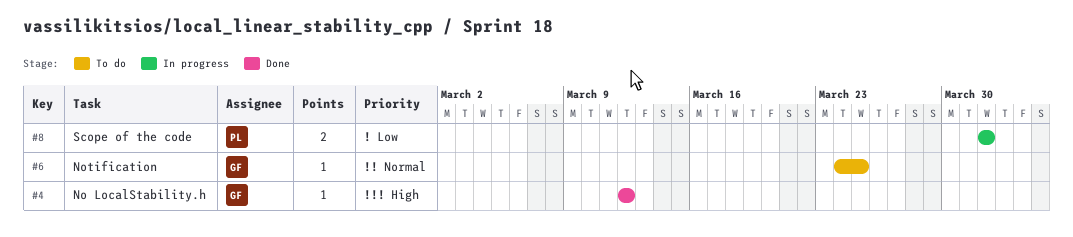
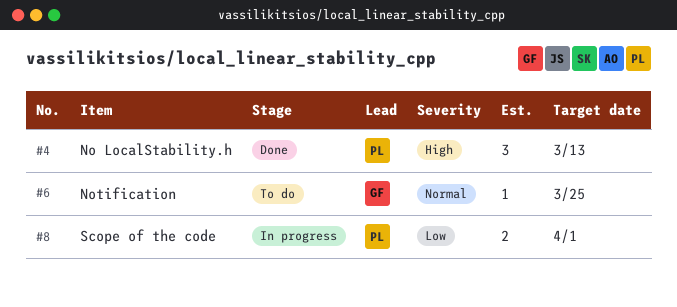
#4, owner: GF -> PL
#4, estimate: 1 -> 3
#4, due: Mar 12 -> Mar 13

